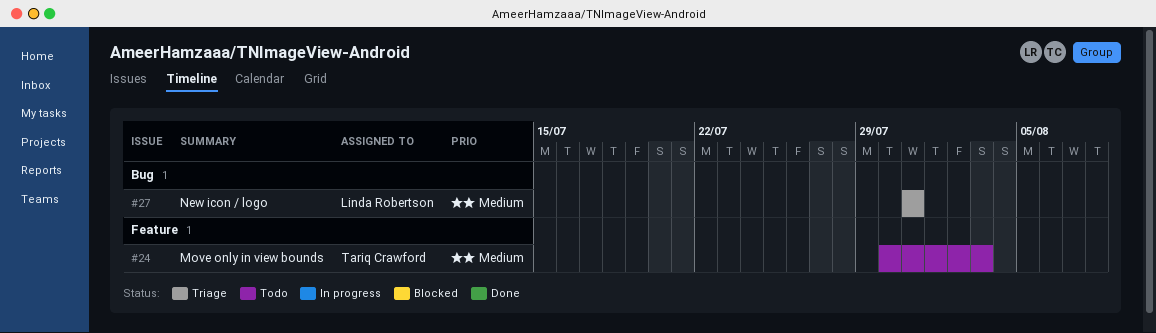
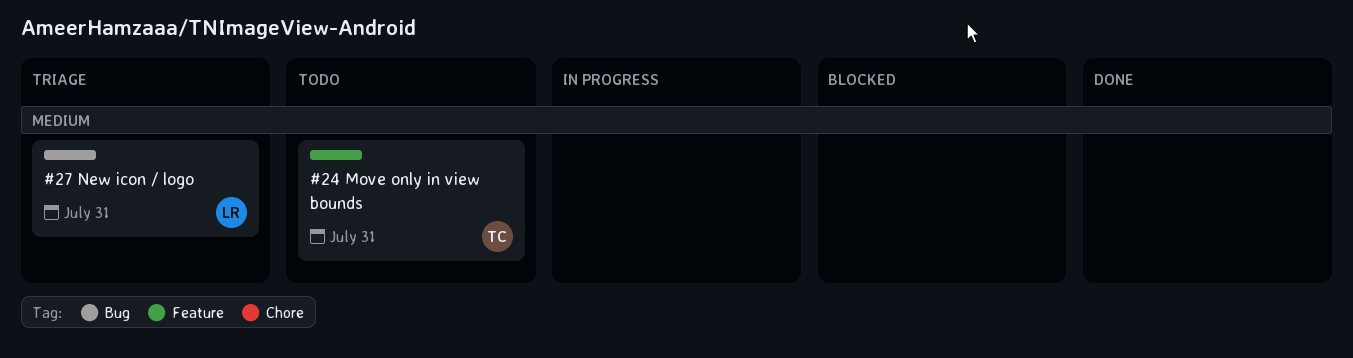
#24, due: Aug 3 -> Jul 31

